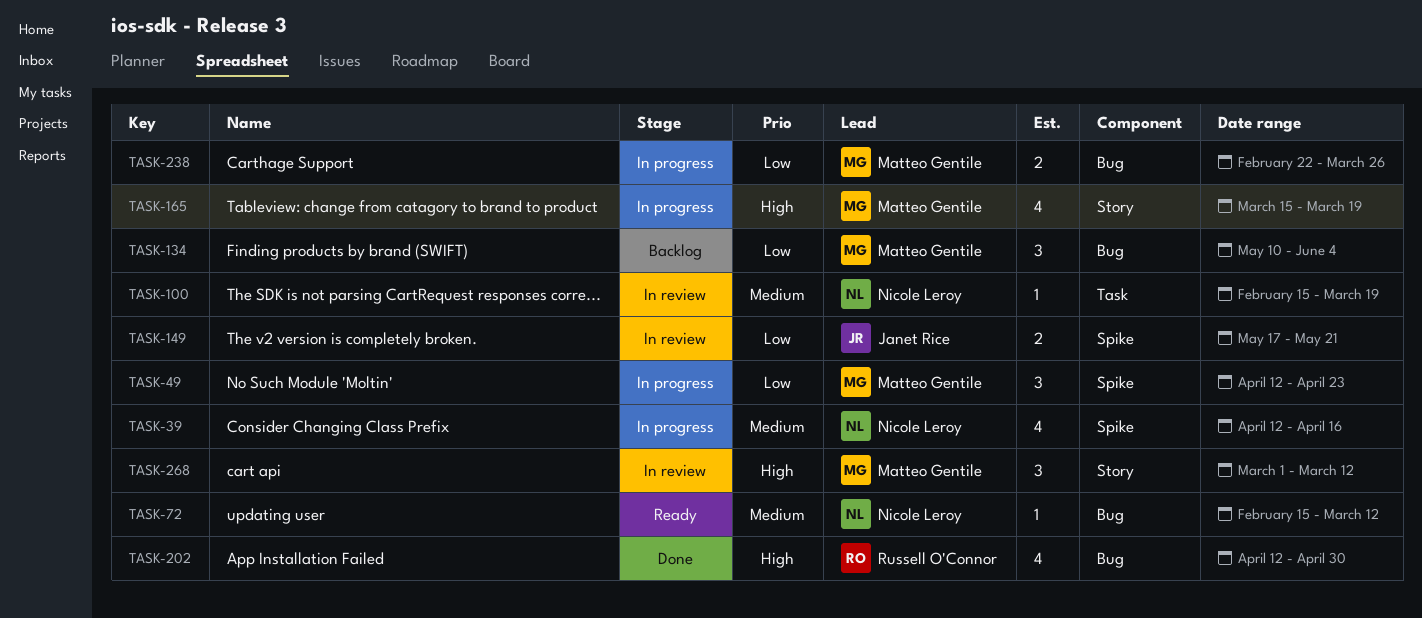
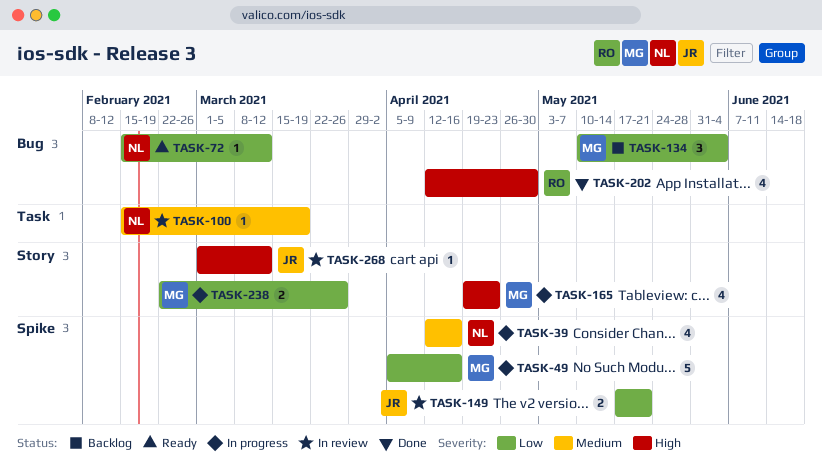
TASK-49, estimate: 3 -> 5
TASK-49, start: Apr 12 -> Apr 5
TASK-49, due: Apr 23 -> Apr 16
TASK-72, priority: Medium -> Low
TASK-165, start: Mar 15 -> Apr 19
TASK-165, due: Mar 19 -> Apr 23
TASK-238, label: Bug -> Story
TASK-268, owner: Matteo Gentile -> Janet Rice
TASK-268, estimate: 3 -> 1

